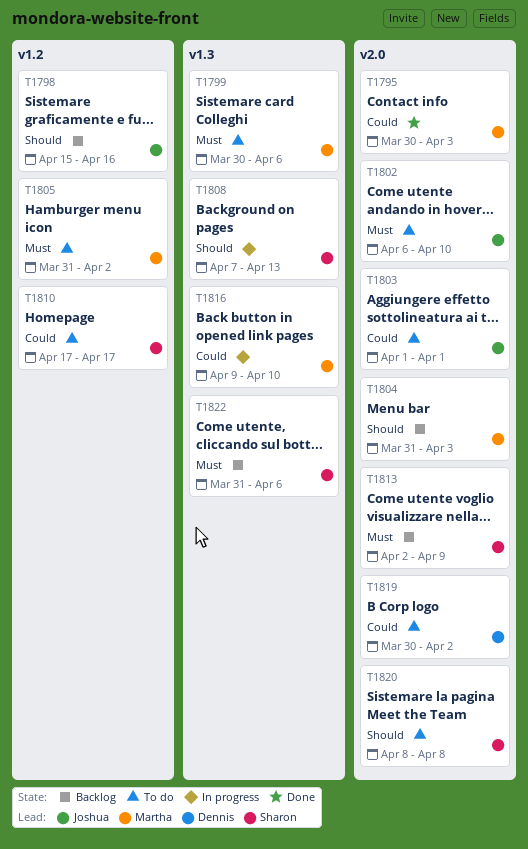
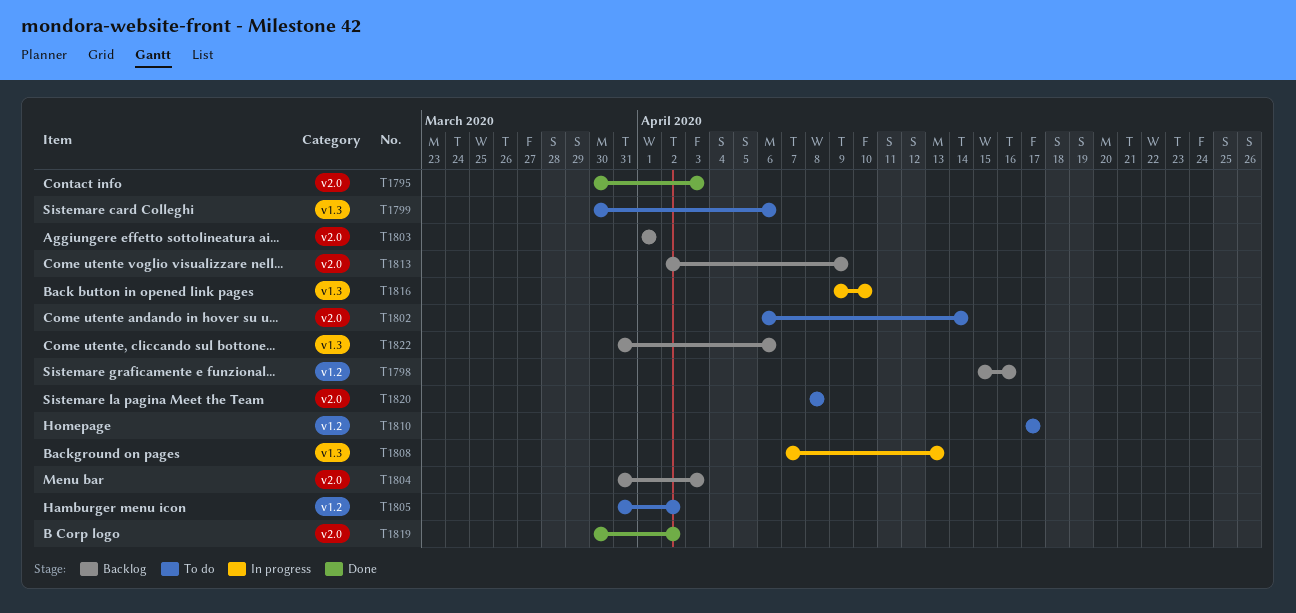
T1802, due: Apr 10 -> Apr 14
T1803, status: To do -> Backlog
T1819, status: To do -> Done

